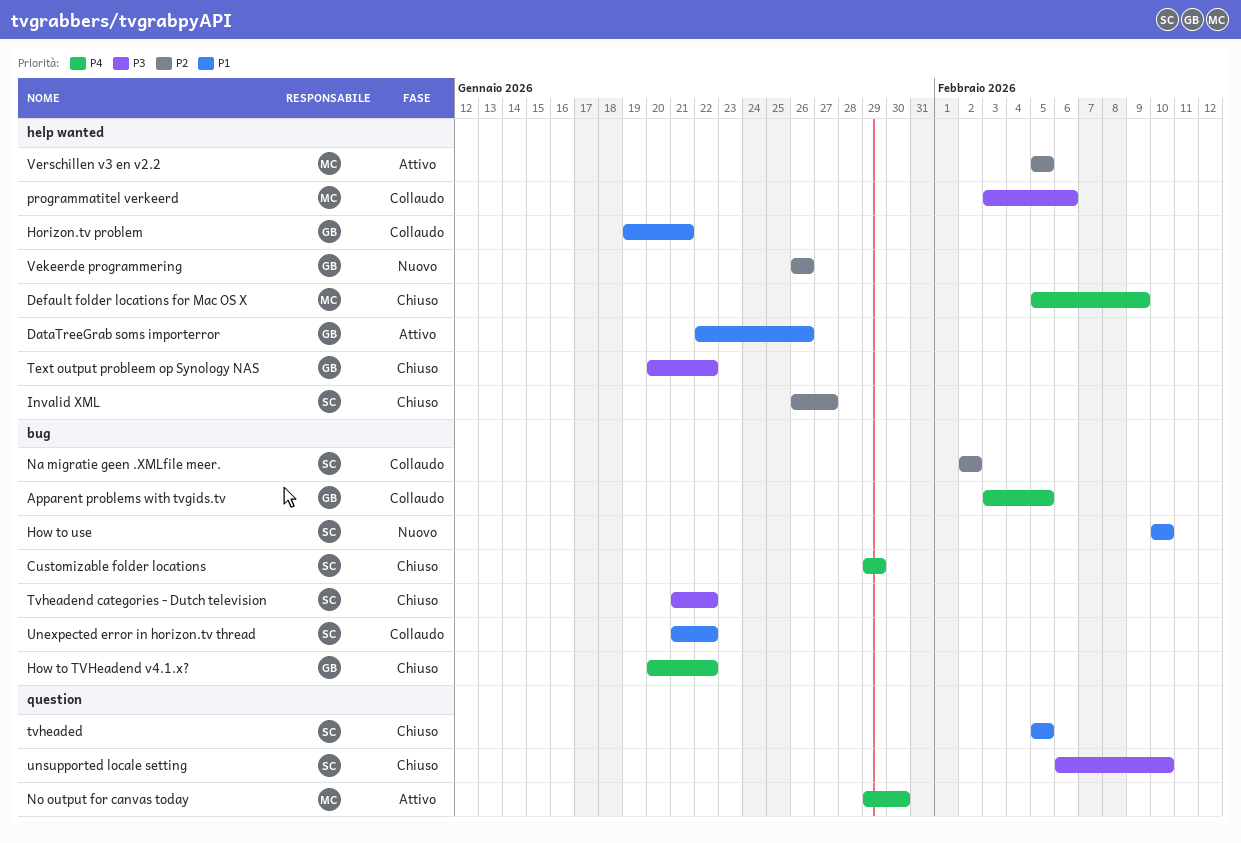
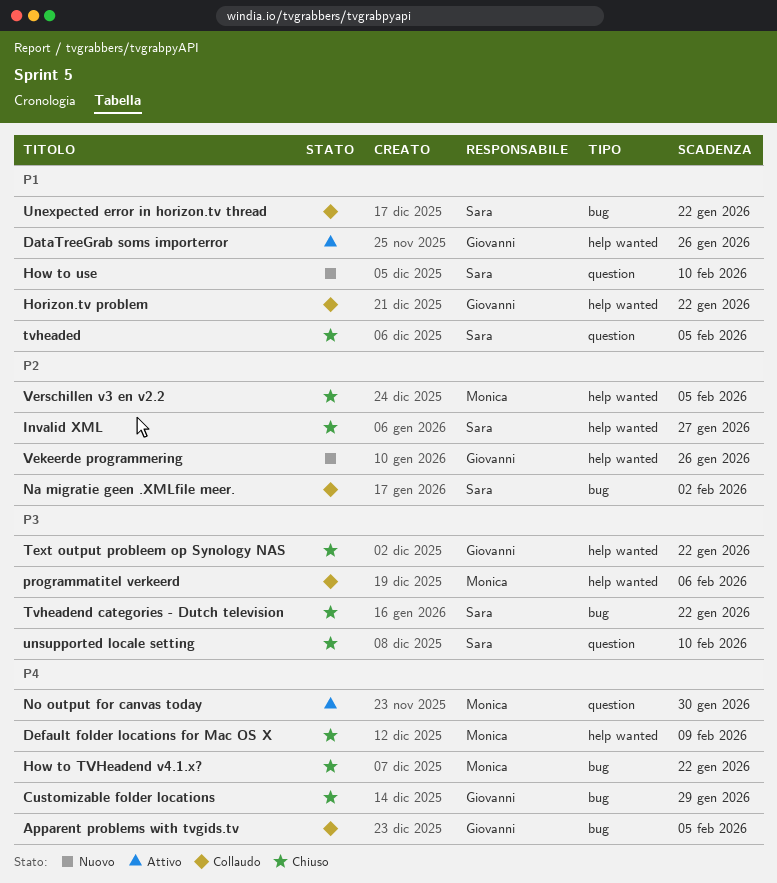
Customizable folder locations, owner: Sara -> Giovanni
Horizon.tv problem, due: Jan 21 -> Jan 22
How to TVHeadend v4.1.x?, owner: Giovanni -> Monica
How to use, label: bug -> question
Verschillen v3 en v2.2, status: Attivo -> Chiuso

